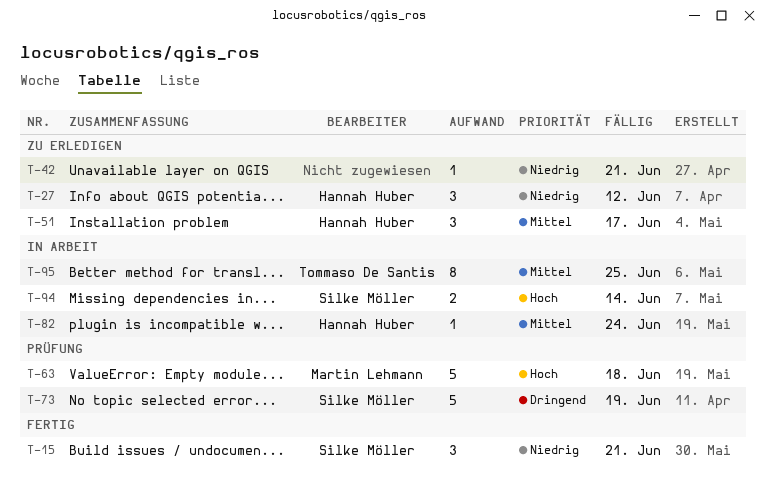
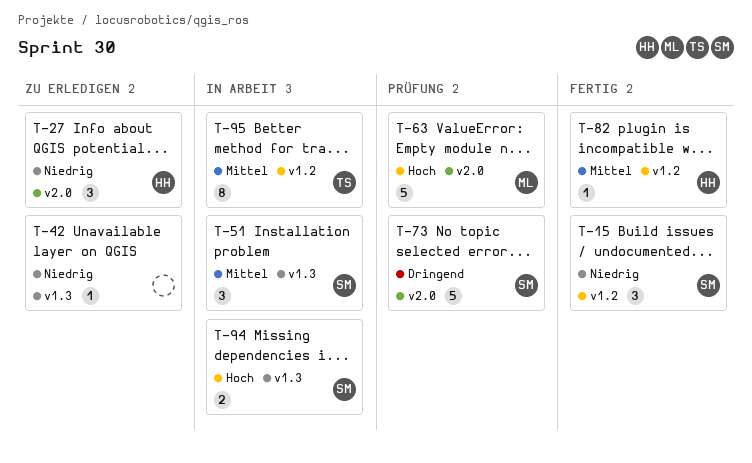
T-51, status: Zu erledigen -> In Arbeit
T-51, owner: Hannah Huber -> Silke Möller
T-82, status: In Arbeit -> Fertig

